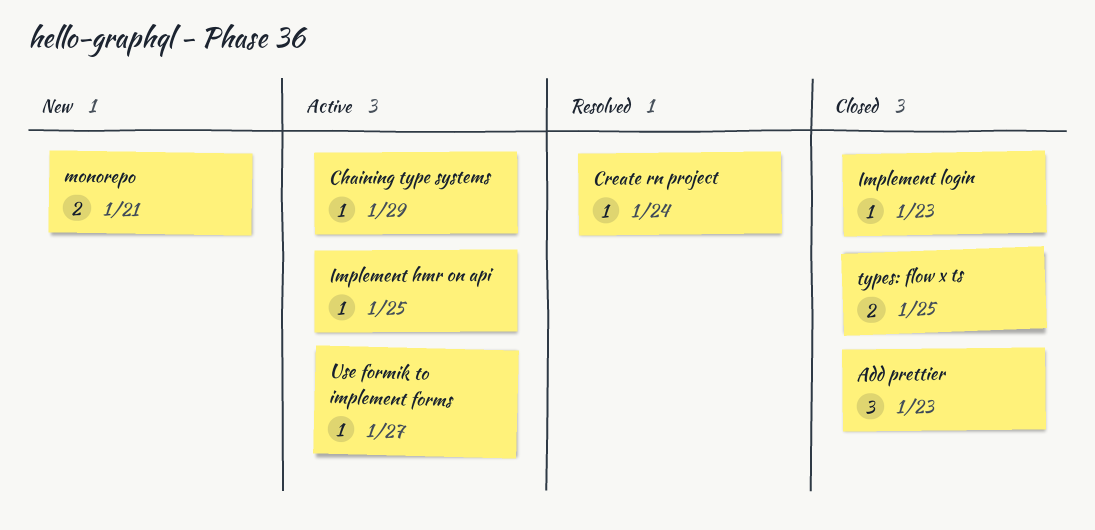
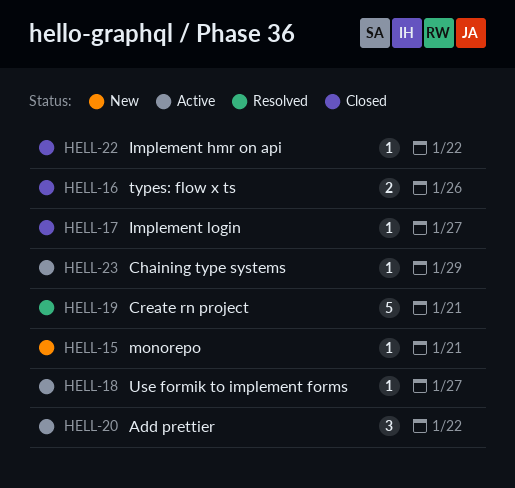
Add prettier, status: Closed -> Active
Add prettier, due: Jan 23 -> Jan 22
Create rn project, estimate: 1 -> 5
Create rn project, due: Jan 24 -> Jan 21
Implement hmr on api, status: Active -> Closed
Implement hmr on api, due: Jan 25 -> Jan 22
Implement login, due: Jan 23 -> Jan 27
monorepo, estimate: 2 -> 1
types: flow x ts, due: Jan 25 -> Jan 26

